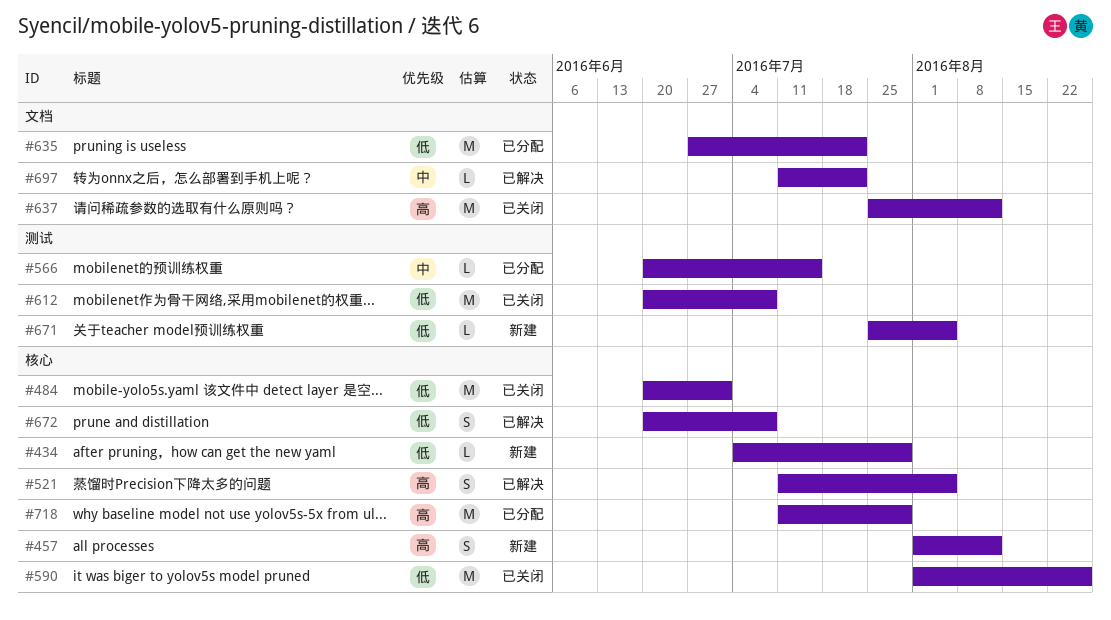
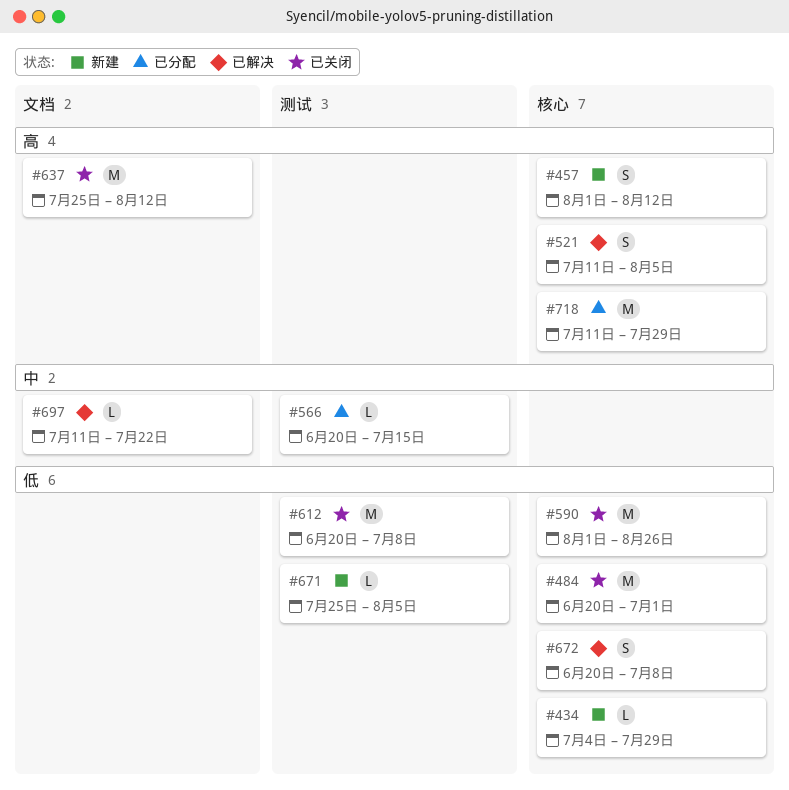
#635: present -> none

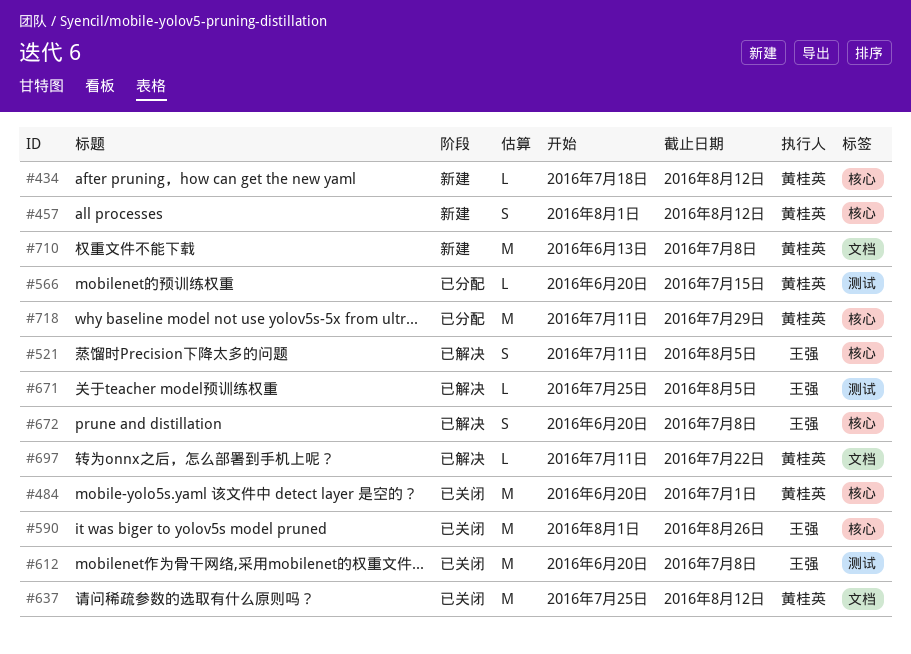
#434, start: Jul 4 -> Jul 18
#434, due: Jul 29 -> Aug 12
#671, status: 新建 -> 已解决
#710: none -> present

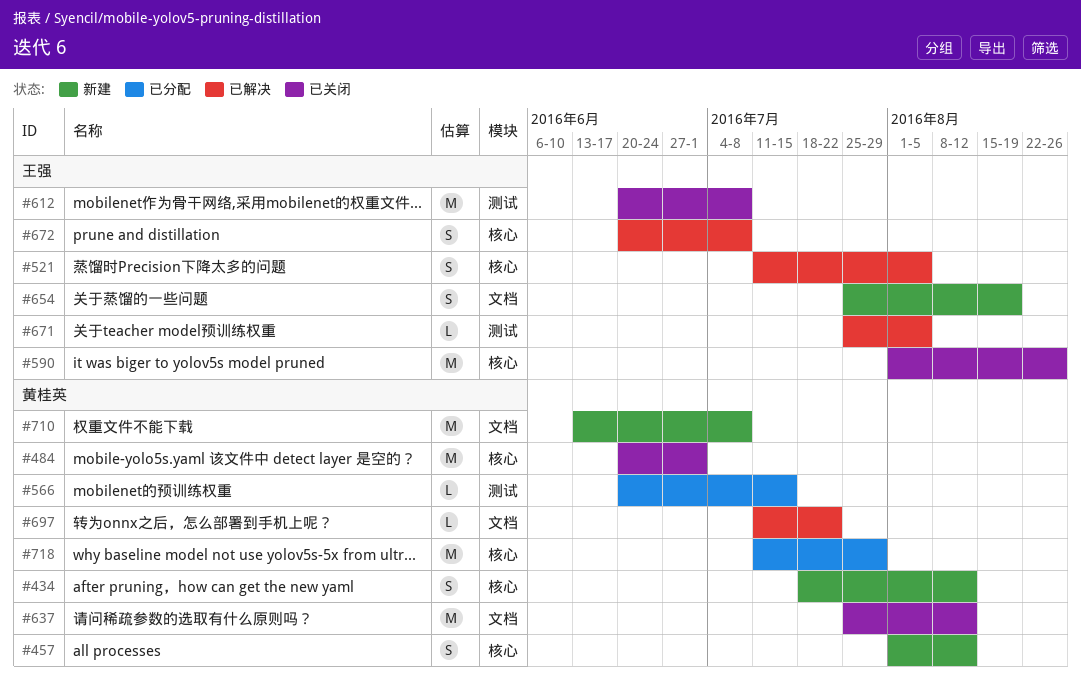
#434, estimate: L -> S
#654: none -> present

